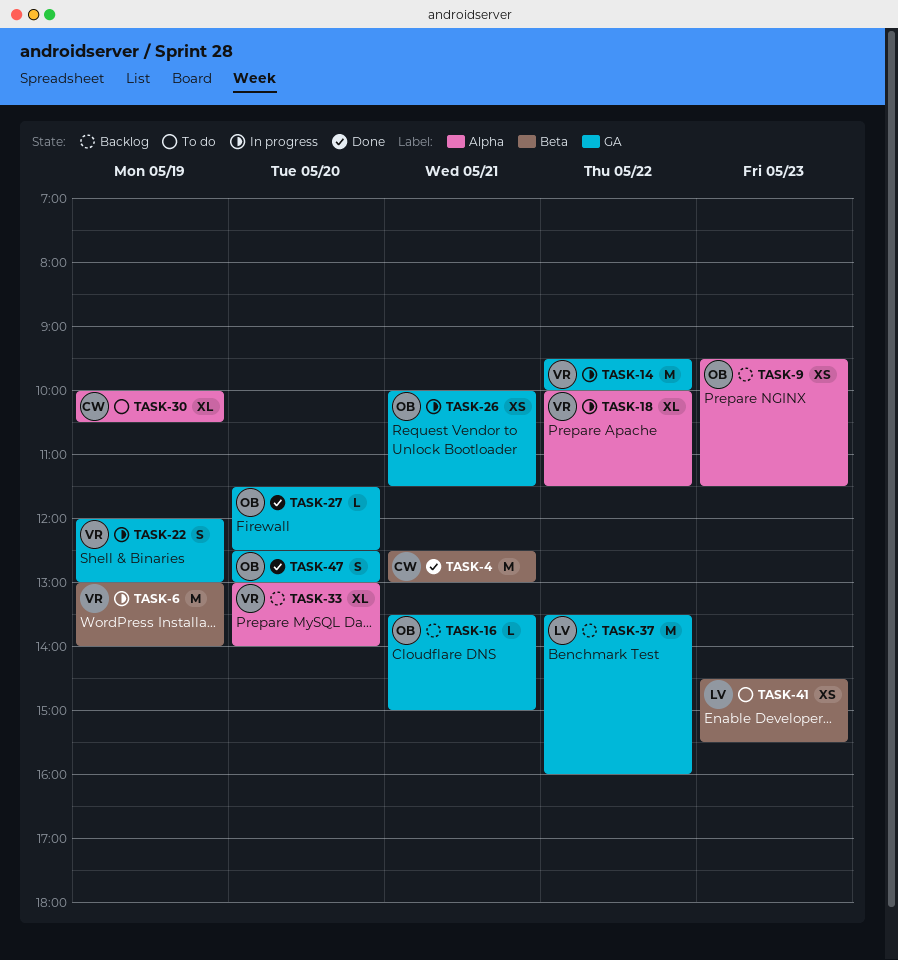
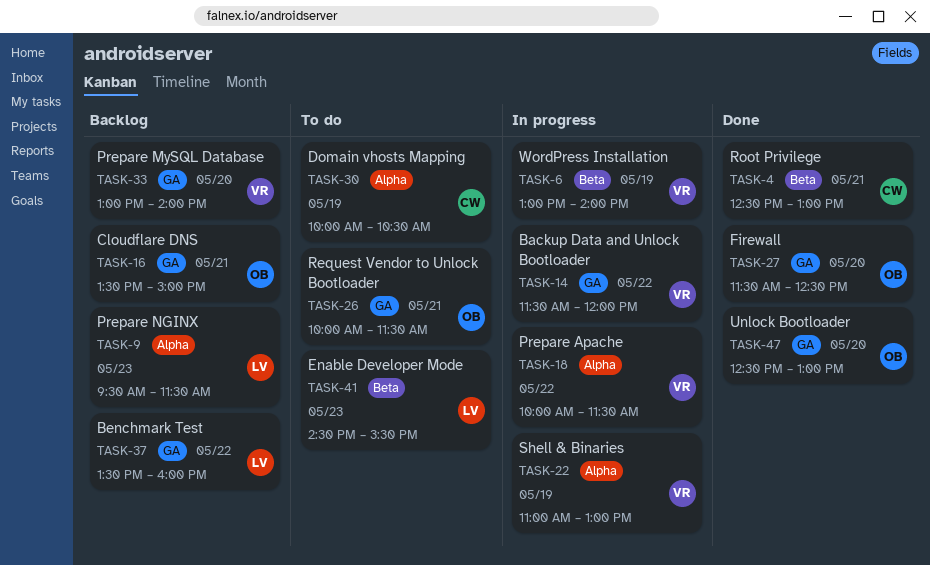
TASK-9, owner: OB -> LV
TASK-14, begins: 09:30 -> 11:30
TASK-14, ends: 10:00 -> 12:00
TASK-22, label: GA -> Alpha
TASK-22, begins: 12:00 -> 11:00
TASK-26, status: In progress -> To do
TASK-33, label: Alpha -> GA

